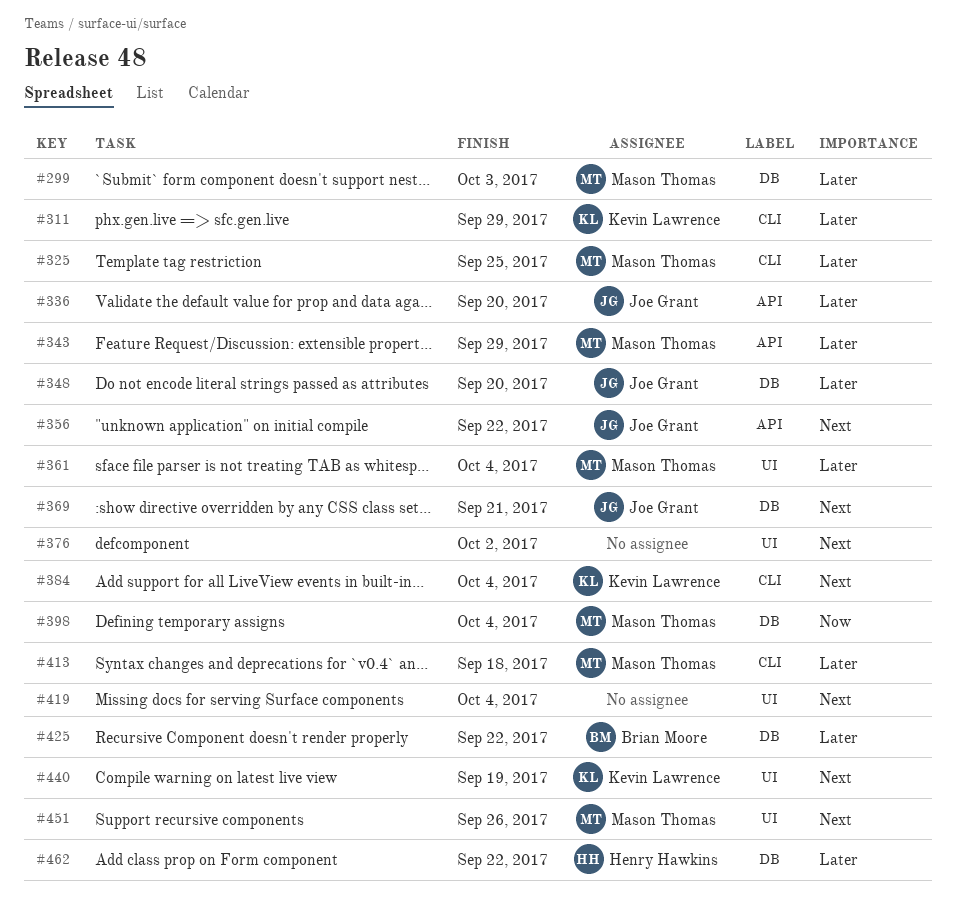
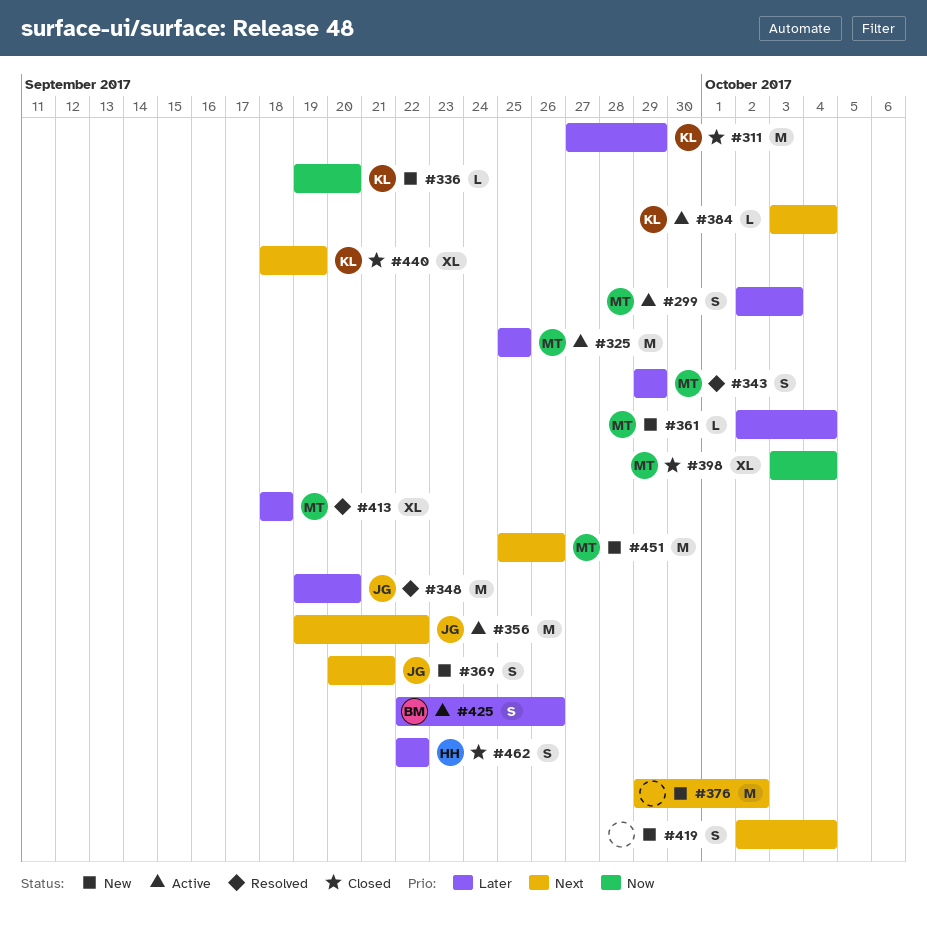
#336, owner: Joe Grant -> Kevin Lawrence
#336, priority: Later -> Now
#425, due: Sep 22 -> Sep 26

